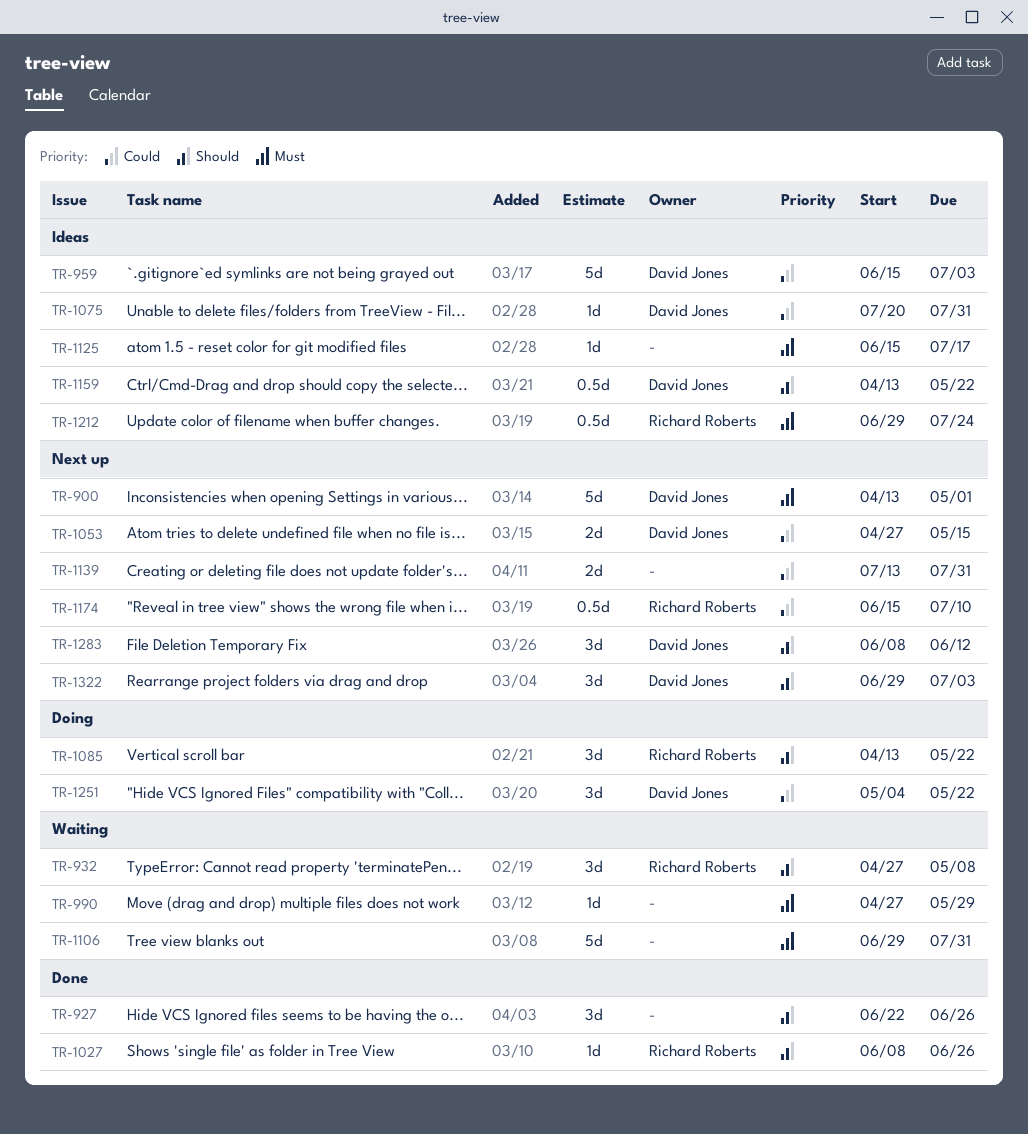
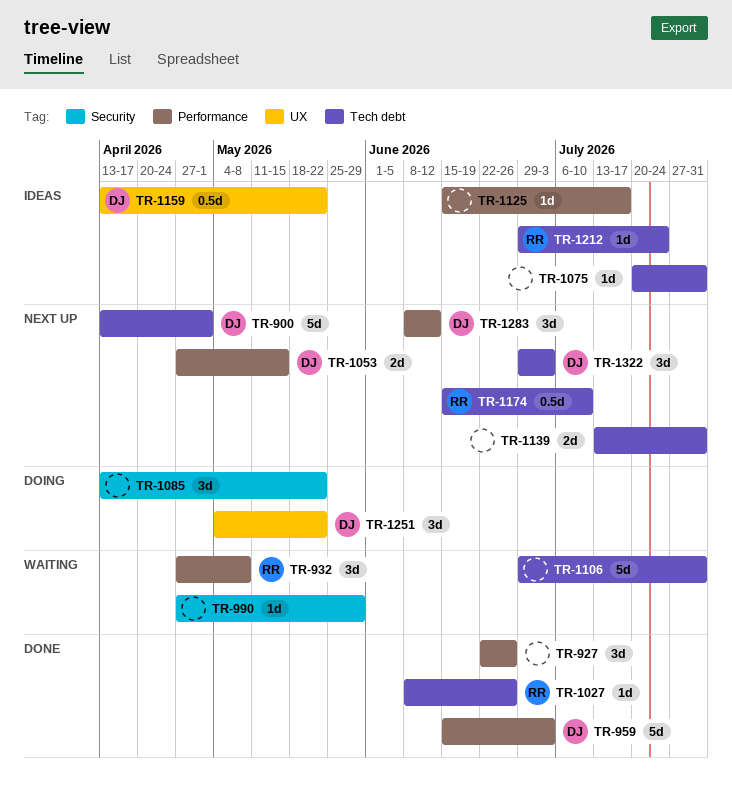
TR-959, status: Ideas -> Done
TR-1075, owner: David Jones -> none
TR-1085, owner: Richard Roberts -> none
TR-1212, estimate: 0.5d -> 1d

